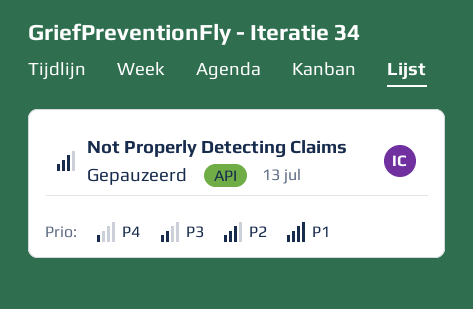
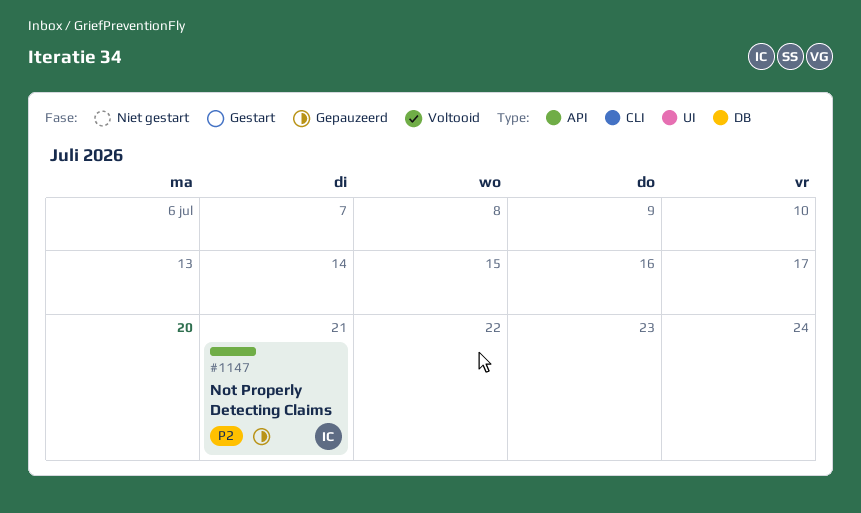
Not Properly Detecting Claims, due: Jul 13 -> Jul 21

